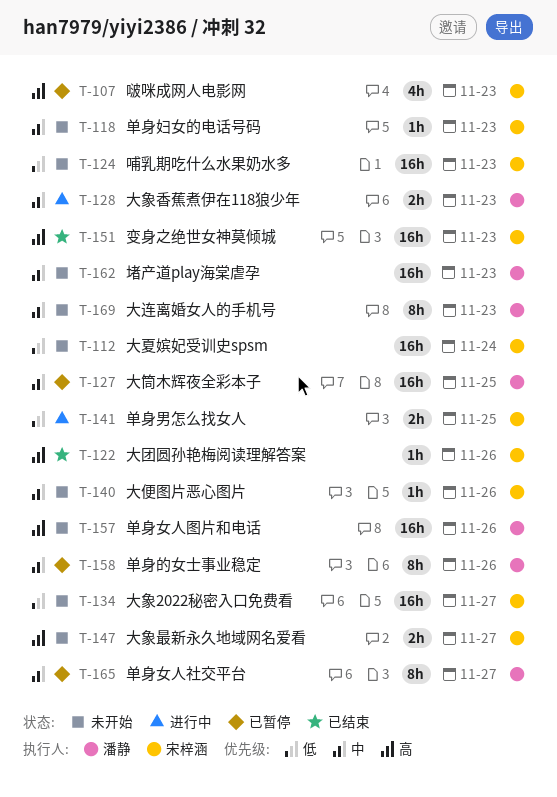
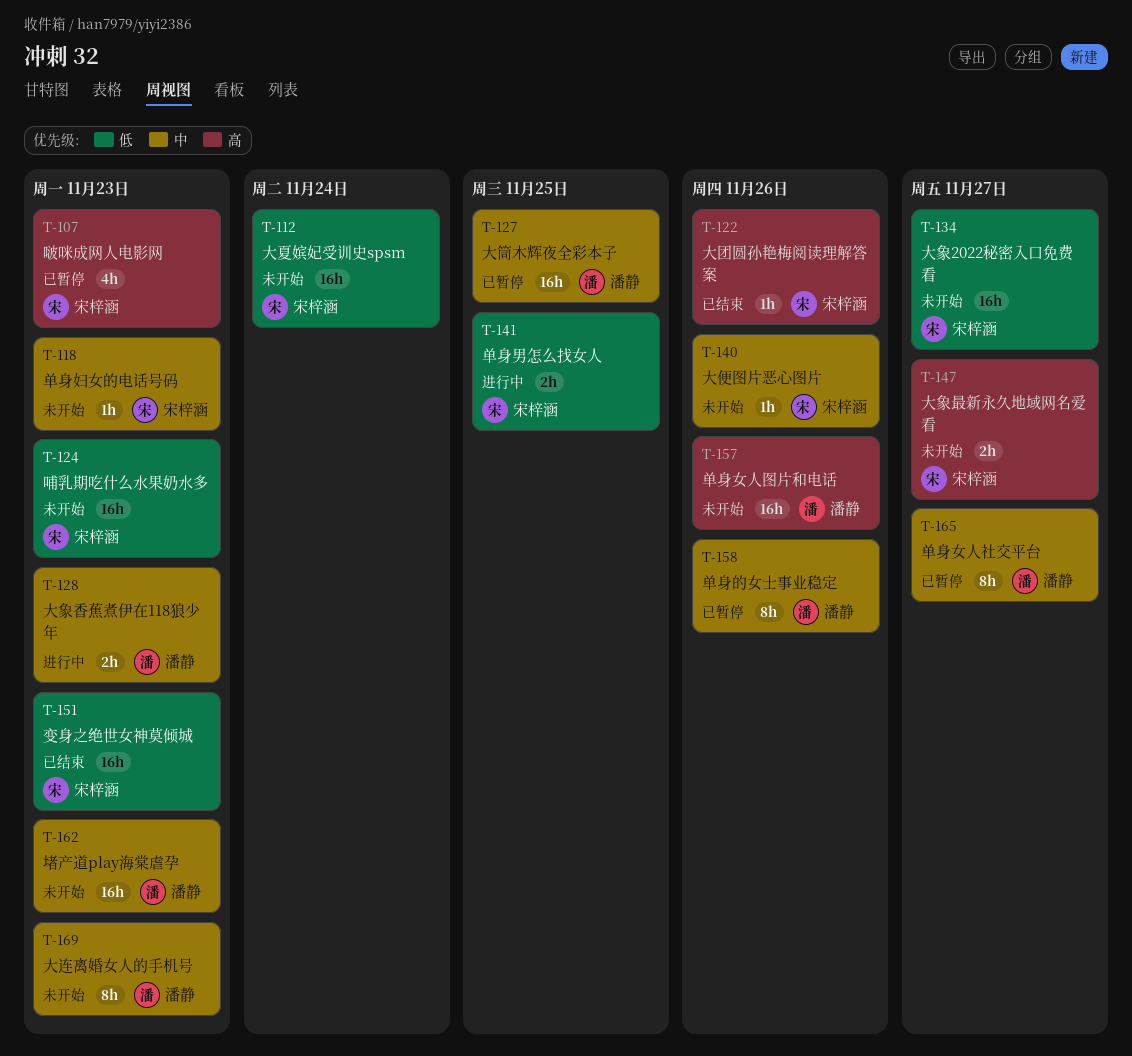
T-151, priority: 高 -> 低

